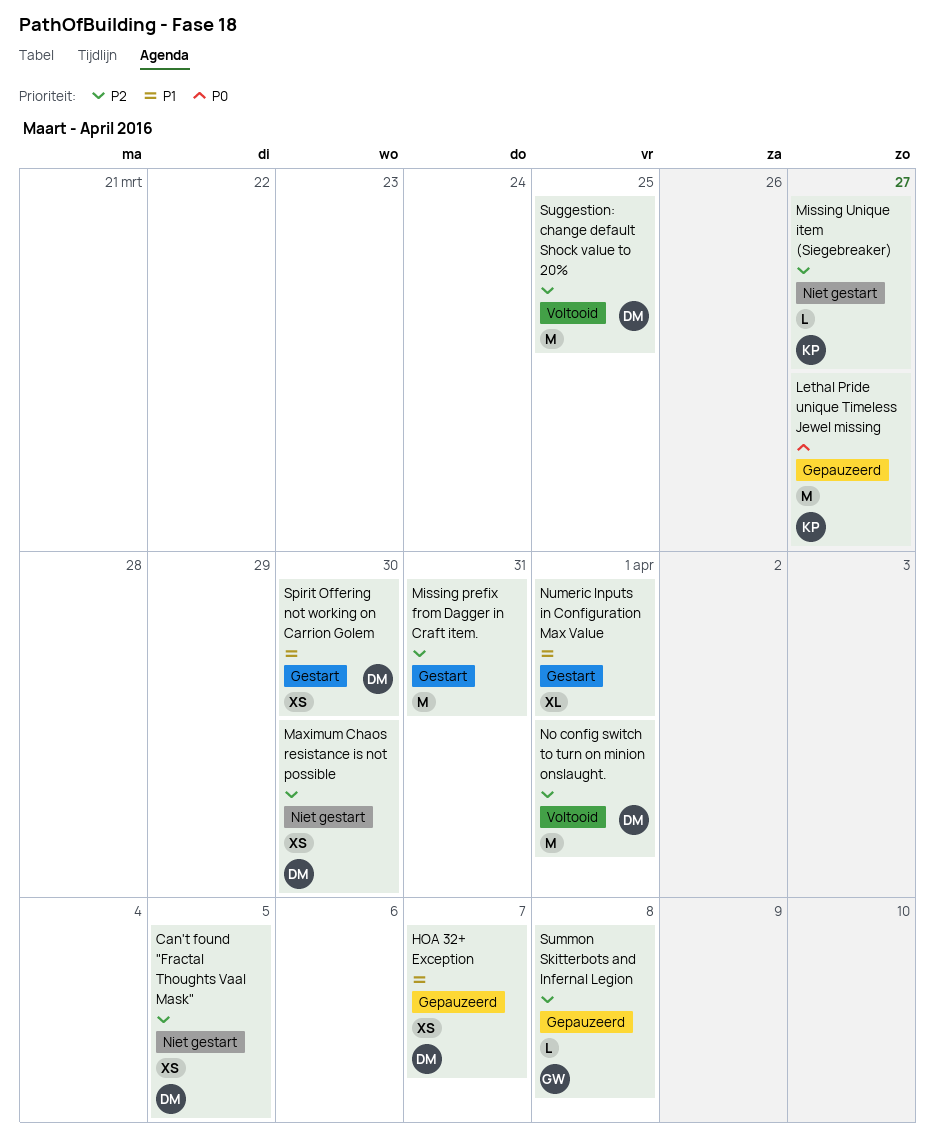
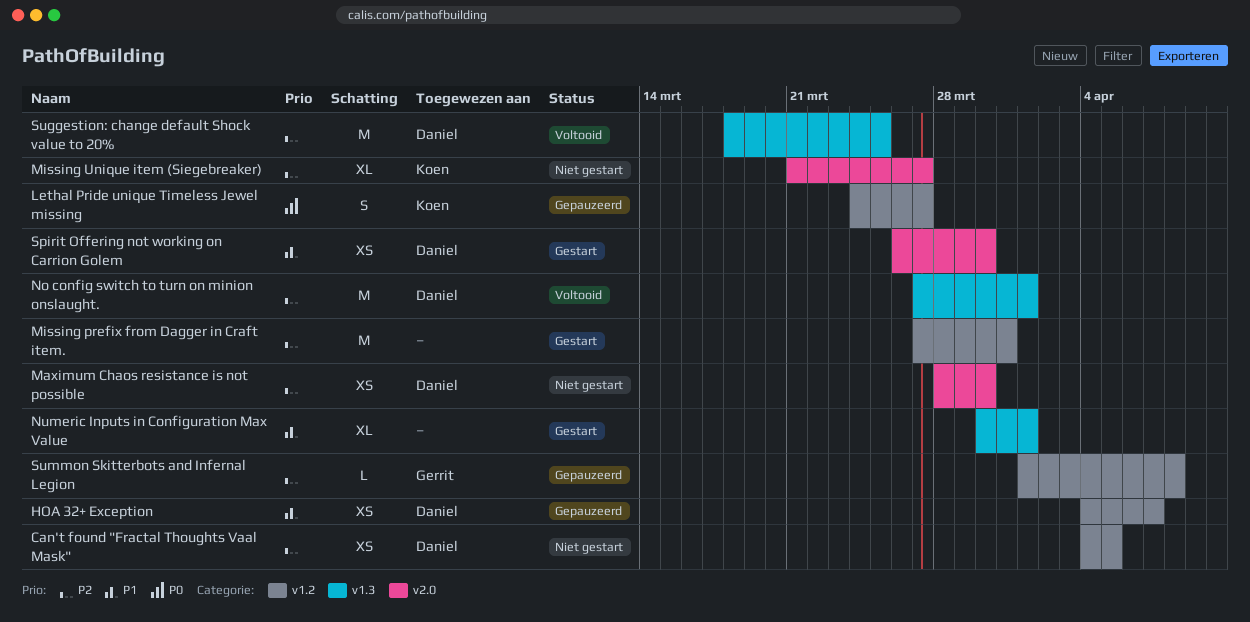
Lethal Pride unique Timeless Jewel missing, estimate: M -> S
Missing Unique item (Siegebreaker), estimate: L -> XL

